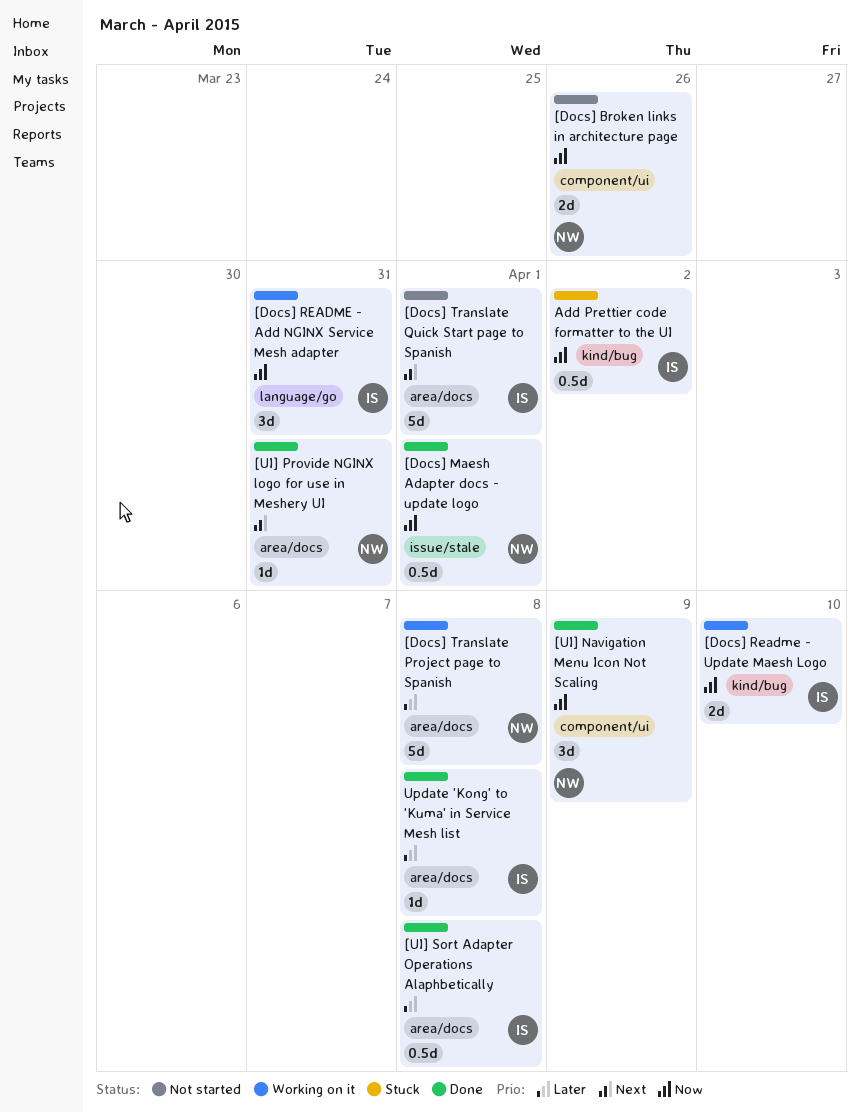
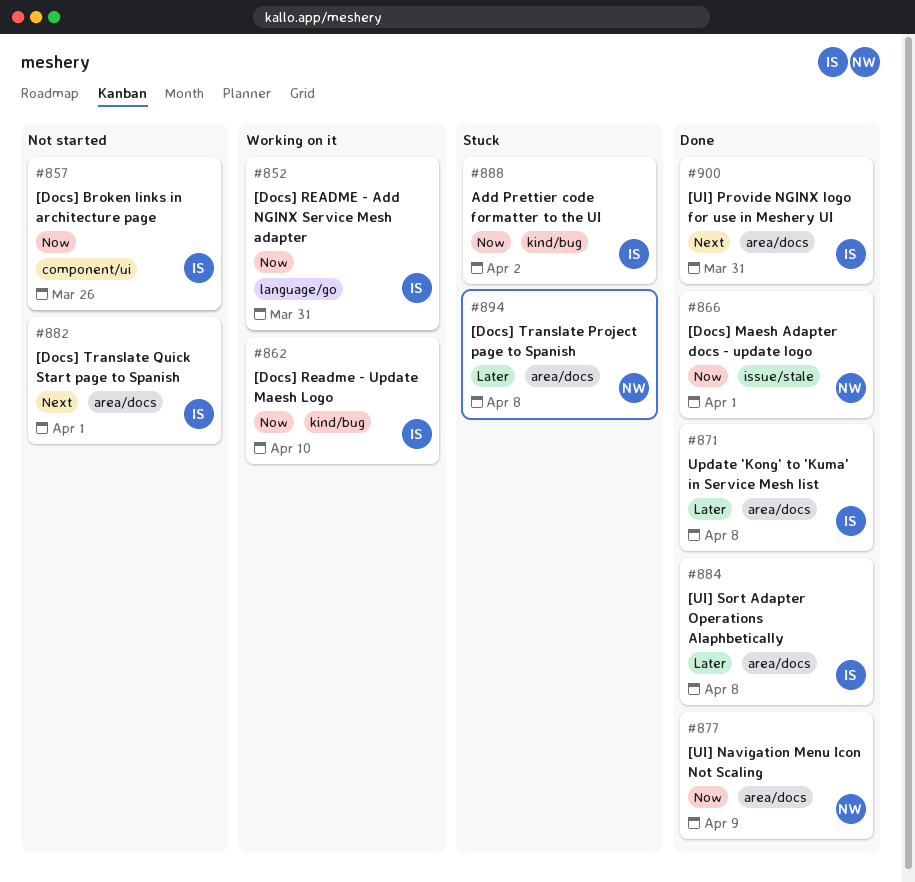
[Docs] Broken links in architecture page, owner: NW -> IS
[Docs] Translate Project page to Spanish, status: Working on it -> Stuck
[UI] Navigation Menu Icon Not Scaling, label: component/ui -> area/docs
[UI] Provide NGINX logo for use in Meshery UI, owner: NW -> IS

